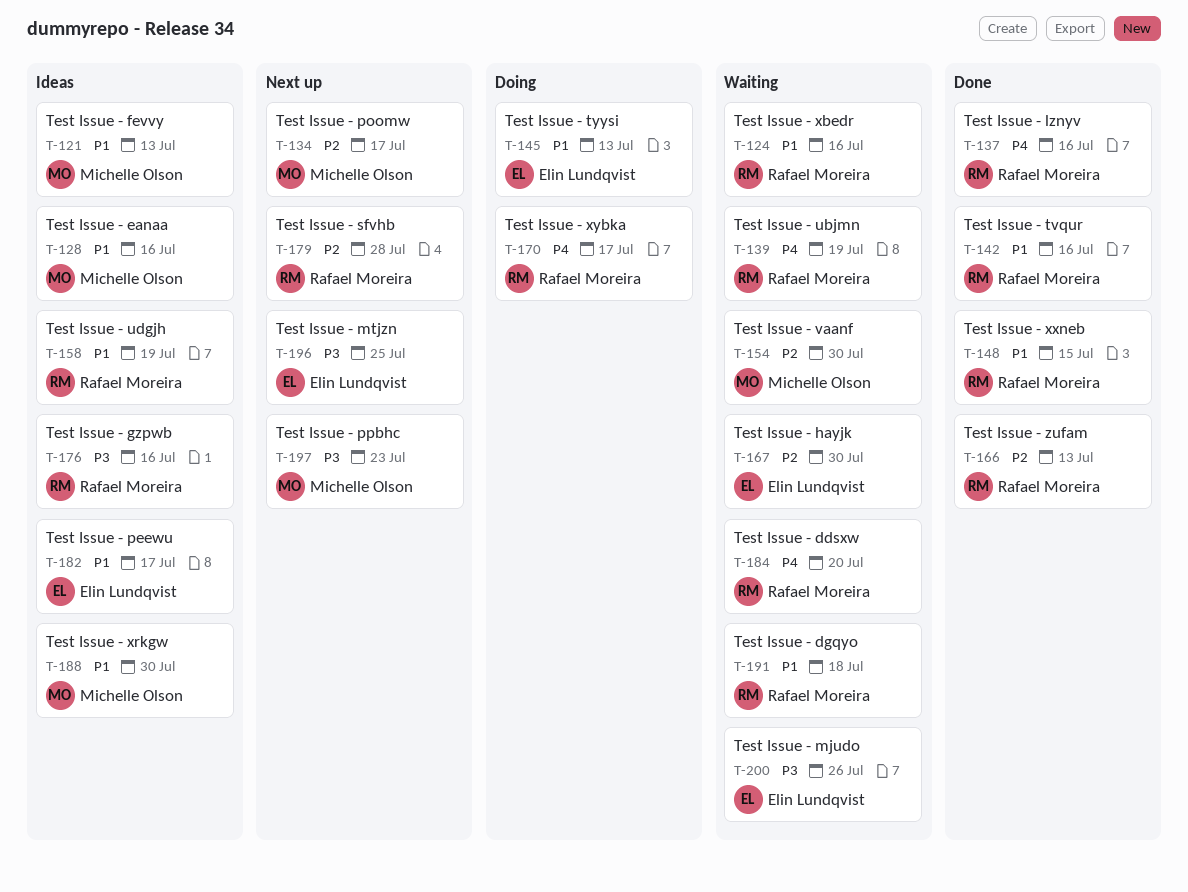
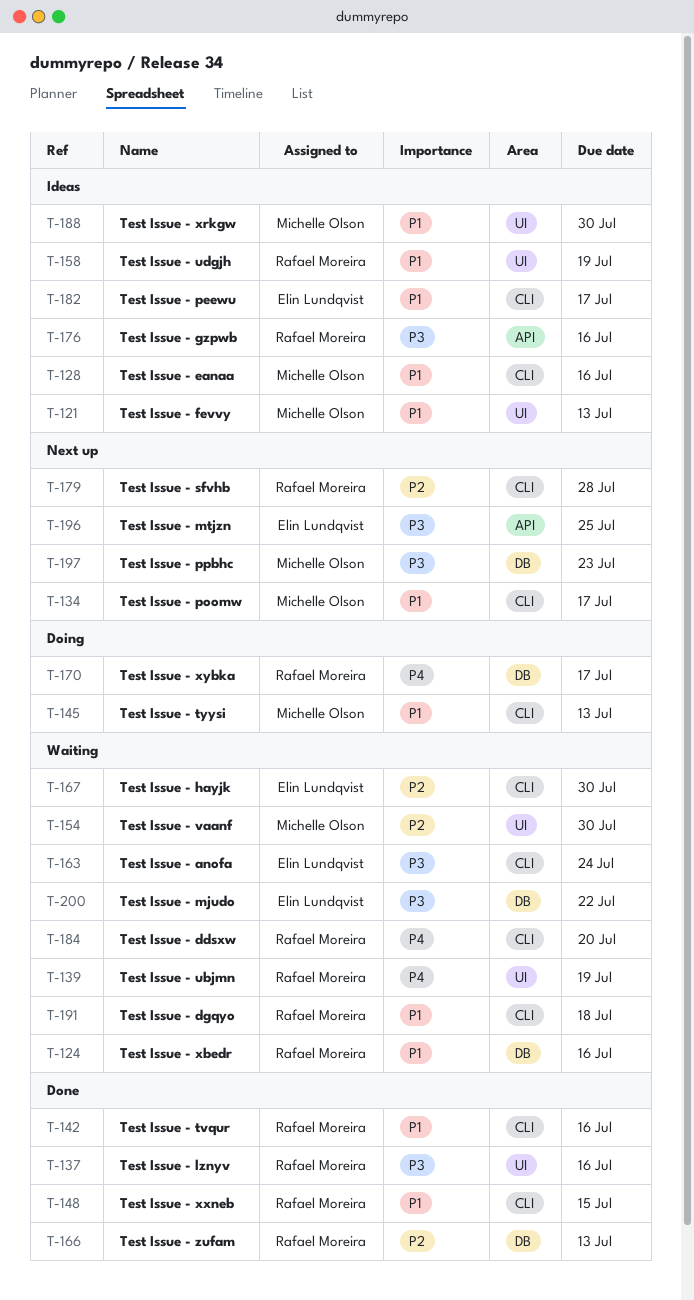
T-134, priority: P2 -> P1
T-137, priority: P4 -> P3
T-145, owner: Elin Lundqvist -> Michelle Olson
T-163: none -> present
T-200, due: Jul 26 -> Jul 22

